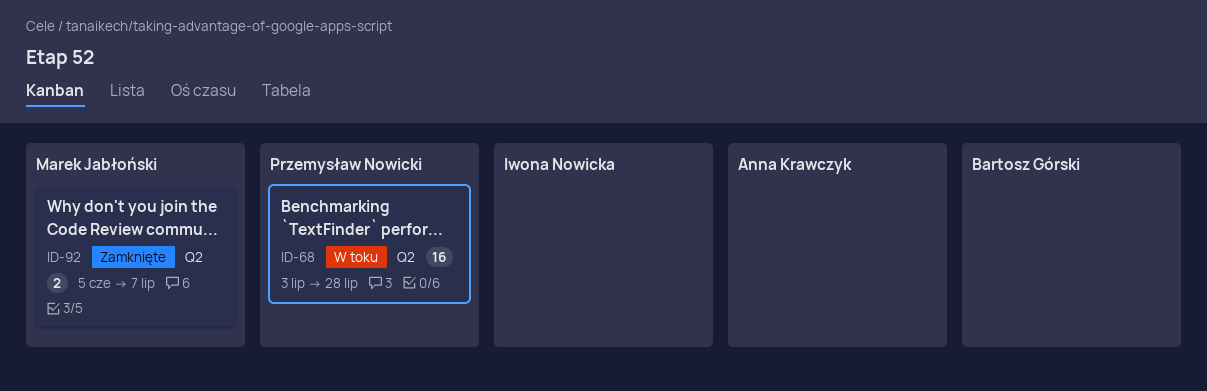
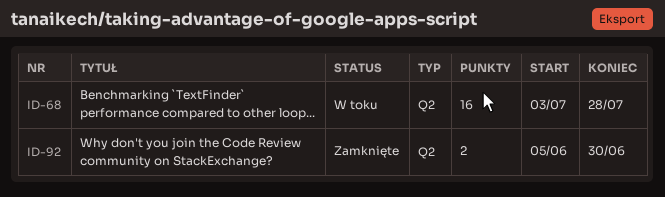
ID-92, due: Jul 7 -> Jun 30

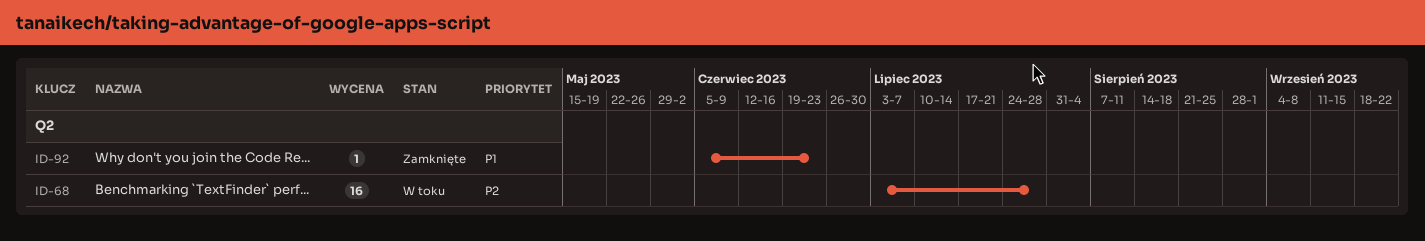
ID-92, estimate: 2 -> 1
ID-92, due: Jun 30 -> Jun 23

